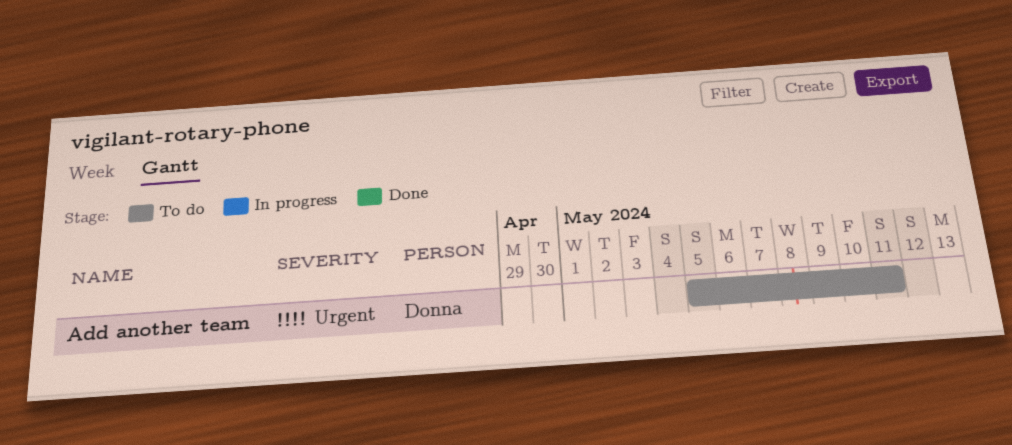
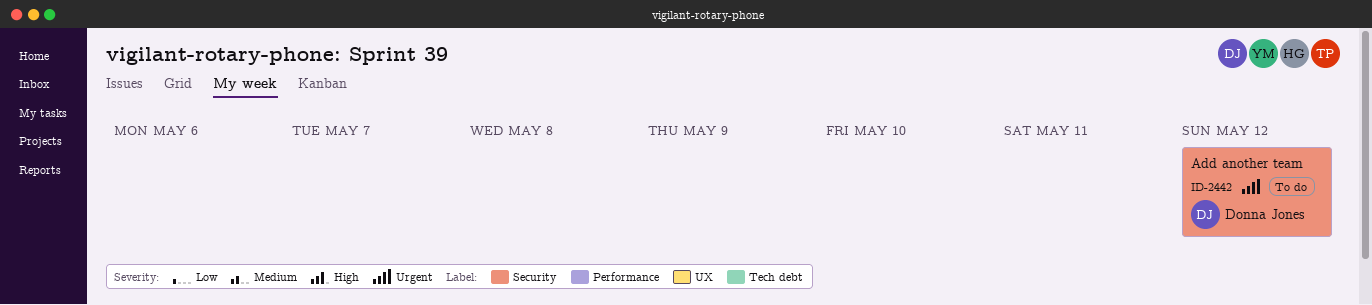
Add another team, due: May 11 -> May 12

